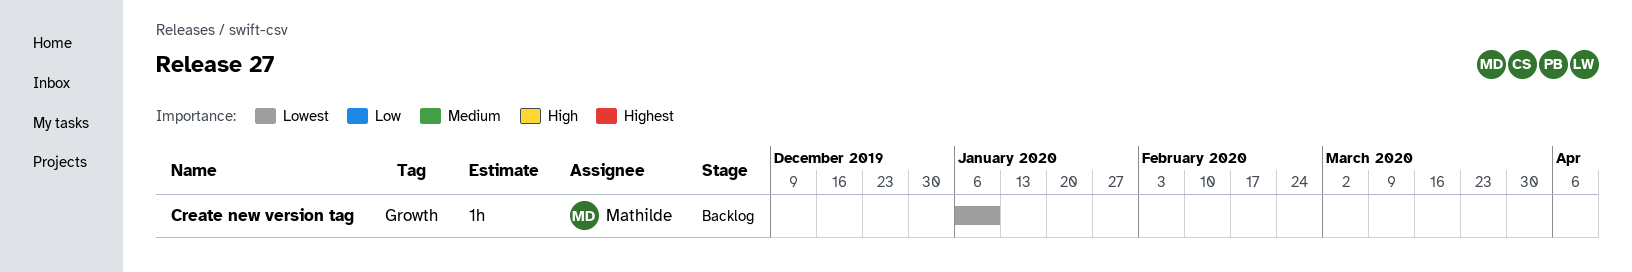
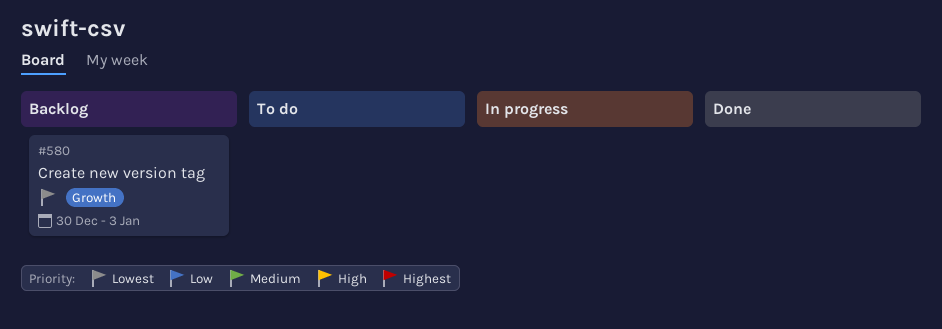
Create new version tag, start: Jan 6 -> Dec 30
Create new version tag, due: Jan 10 -> Jan 3

